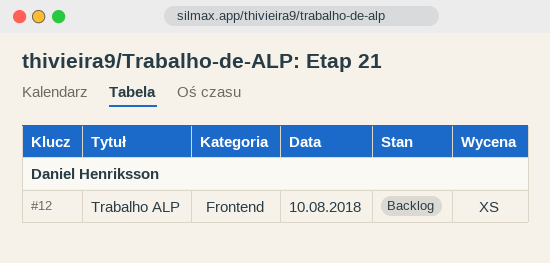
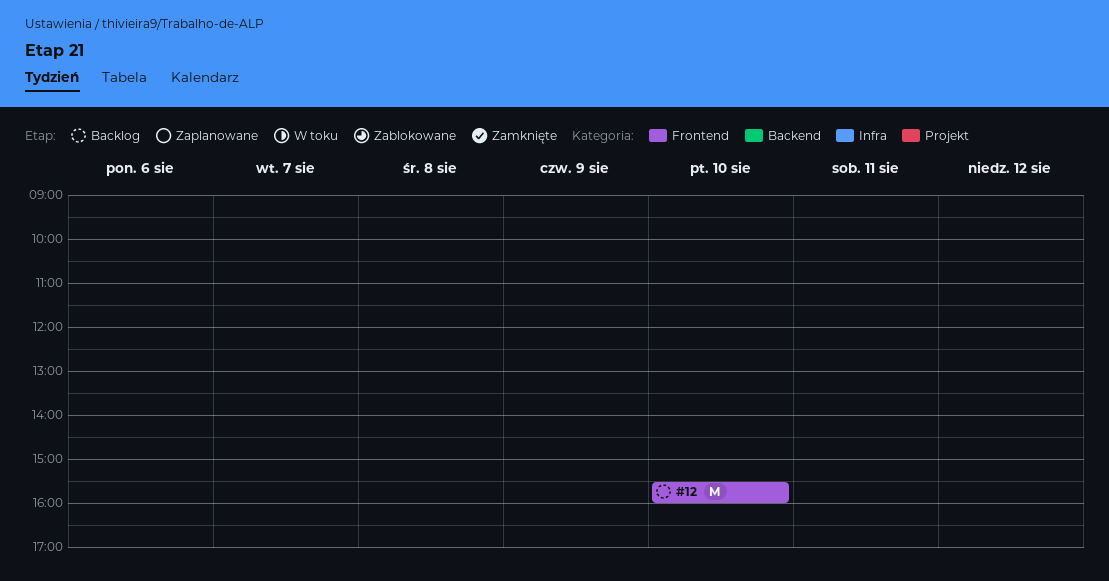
#12, estimate: XS -> M

